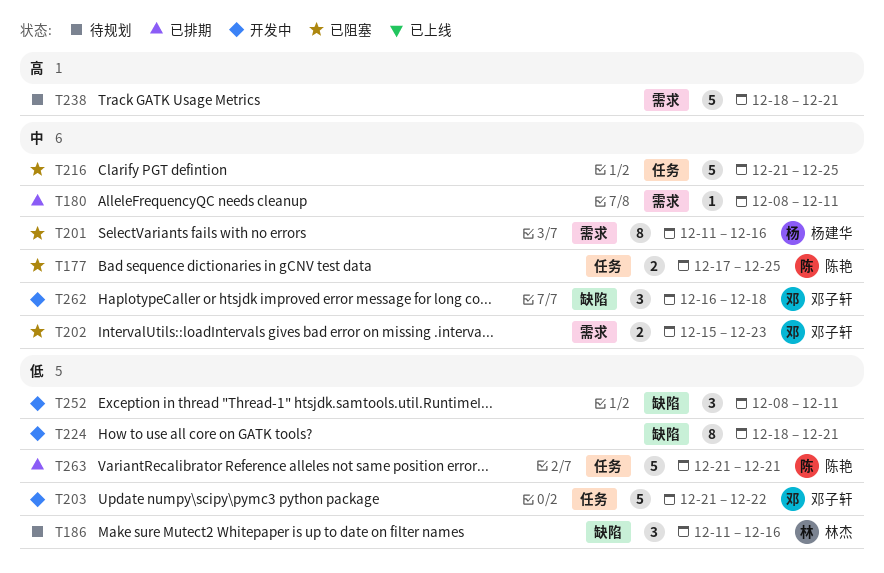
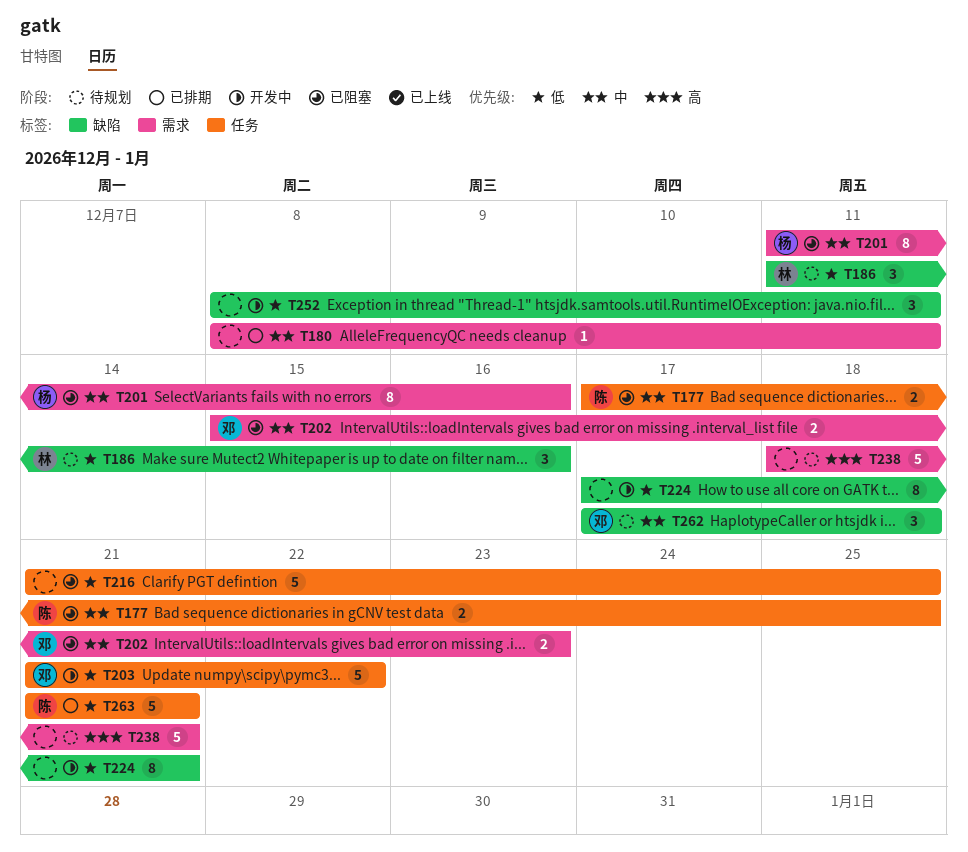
T216, priority: 中 -> 低
T224, start: Dec 18 -> Dec 17
T262, status: 开发中 -> 待规划
T262, start: Dec 16 -> Dec 17

